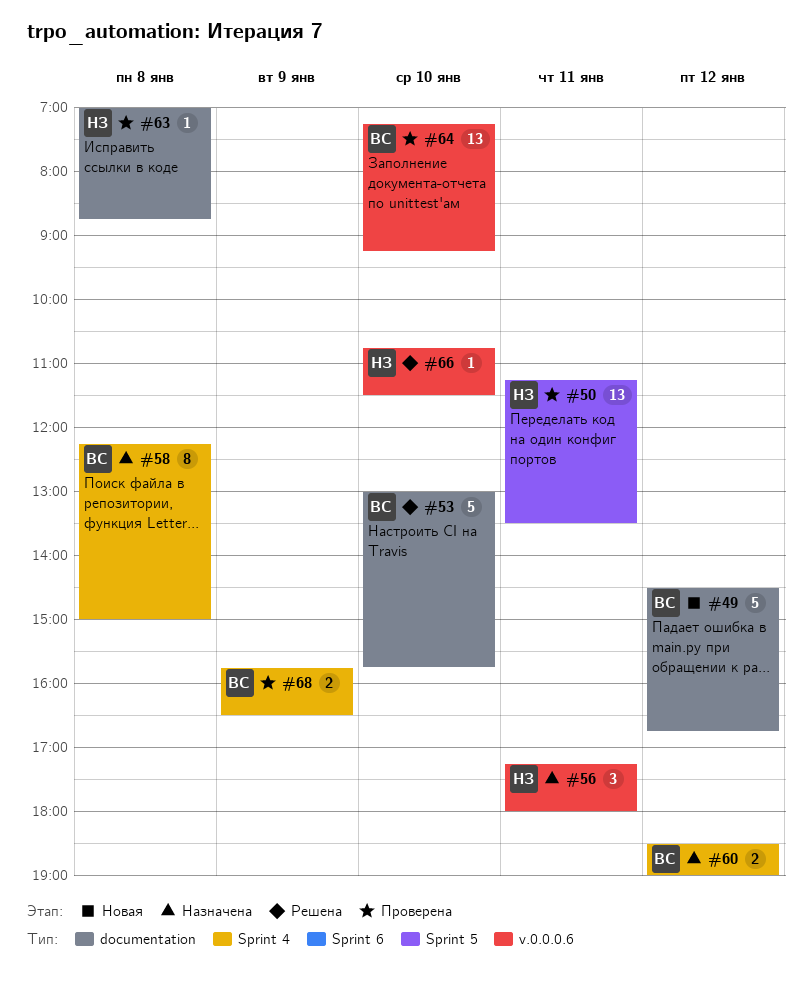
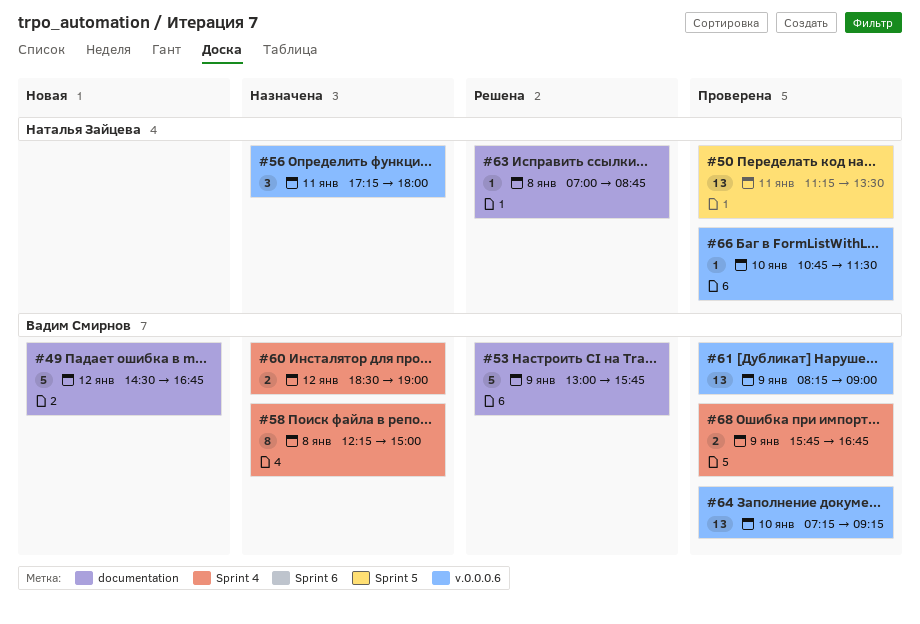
#53, day: Jan 10 -> Jan 9
#61: none -> present
#63, status: Проверена -> Решена
#66, status: Решена -> Проверена
#68, ends: 16:30 -> 16:45

